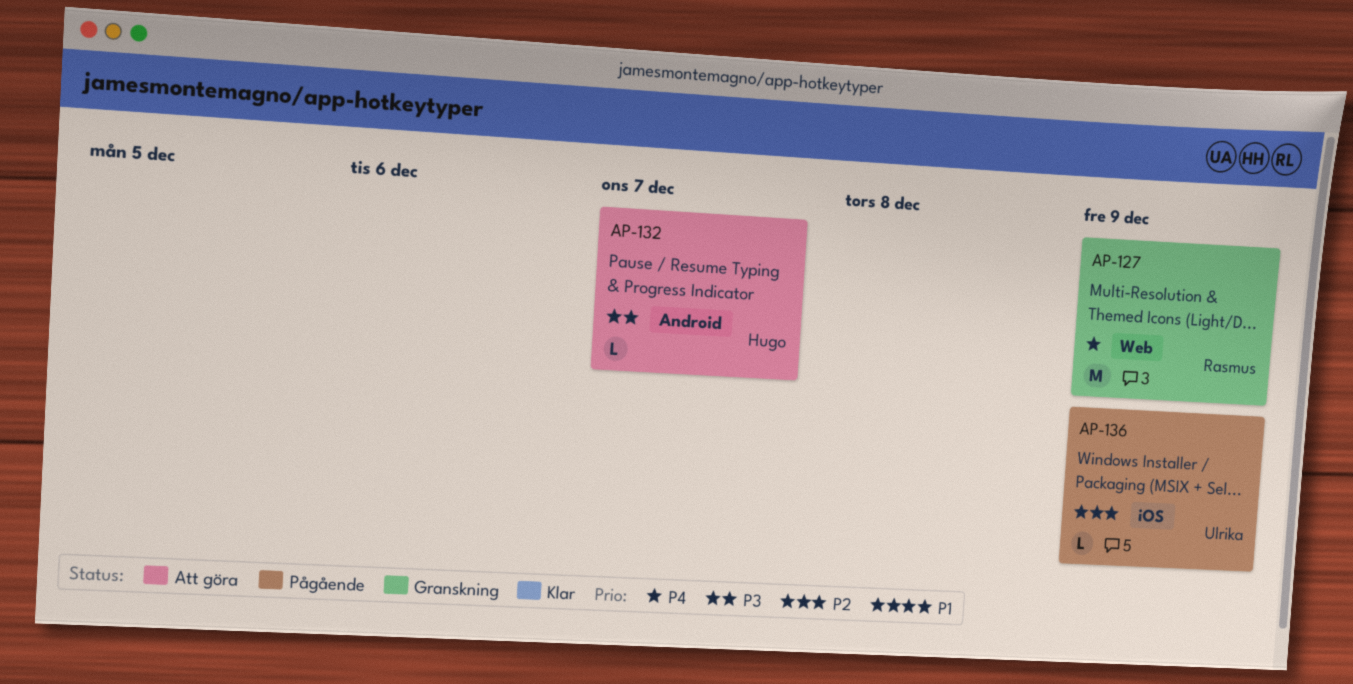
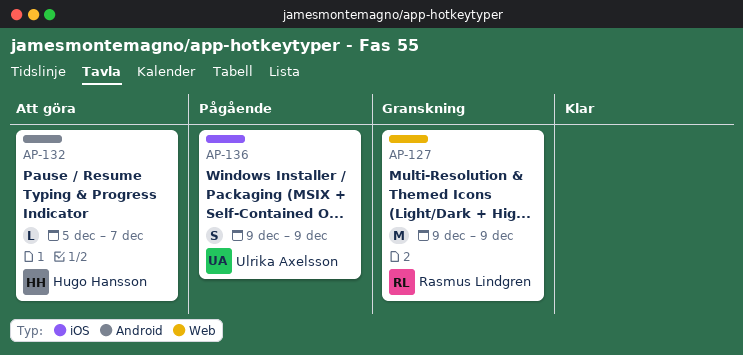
AP-136, estimate: L -> S

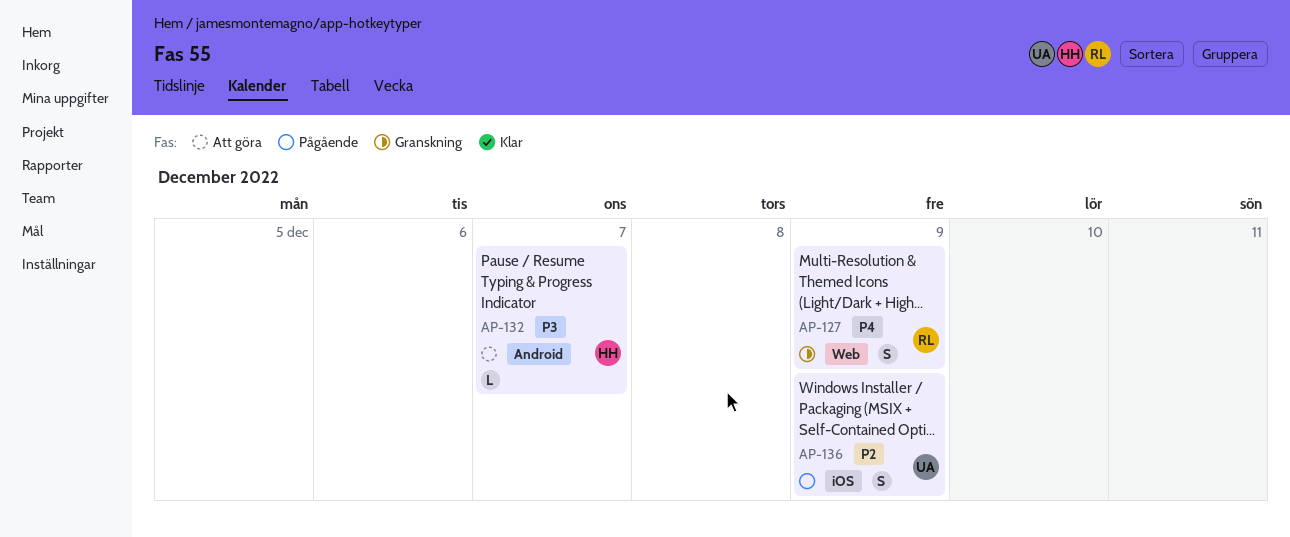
AP-127, estimate: M -> S

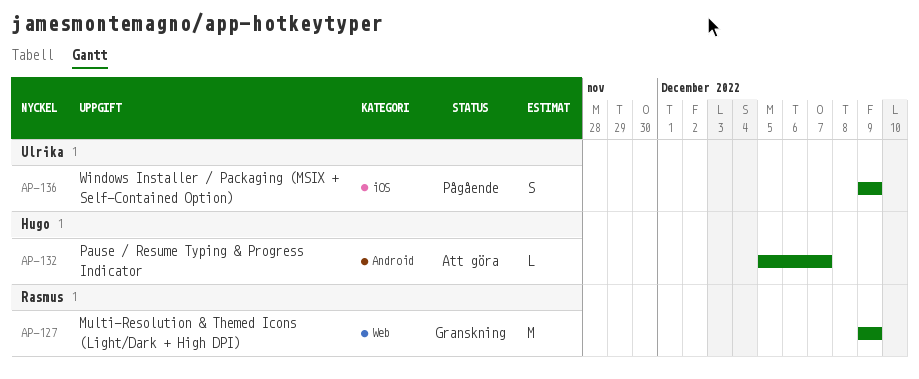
AP-127, estimate: S -> M

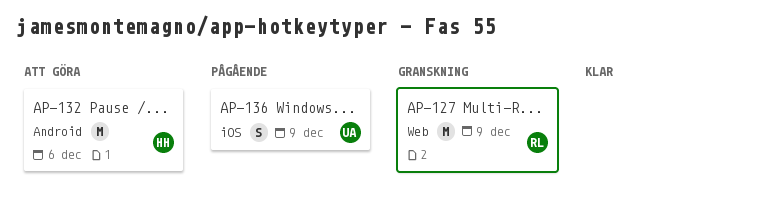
AP-132, estimate: L -> M
AP-132, due: Dec 7 -> Dec 6

